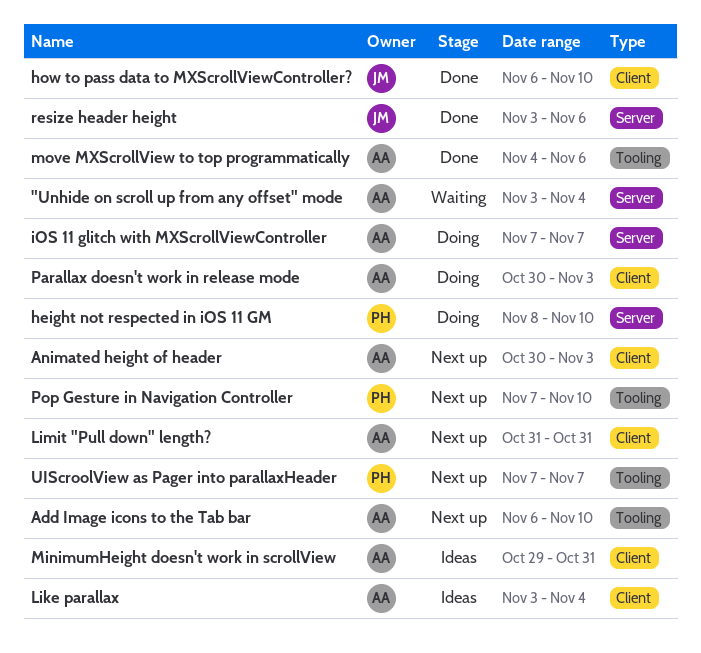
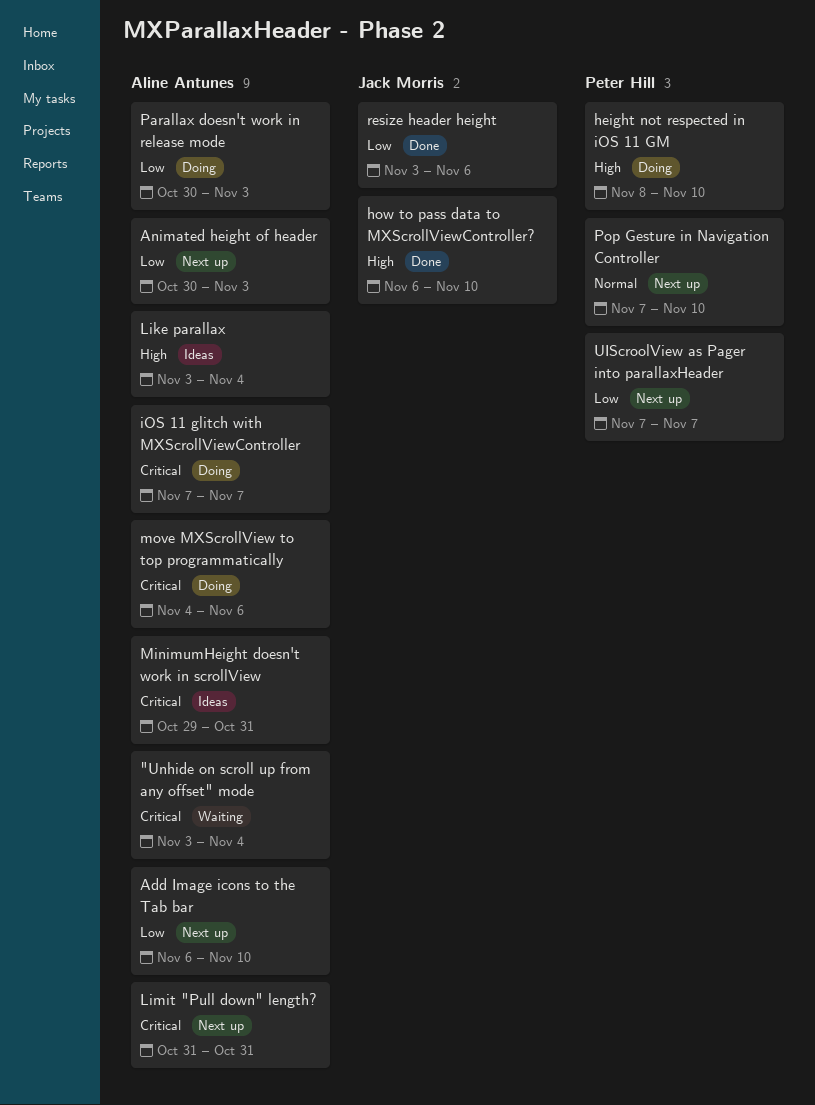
move MXScrollView to top programmatically, status: Done -> Doing

